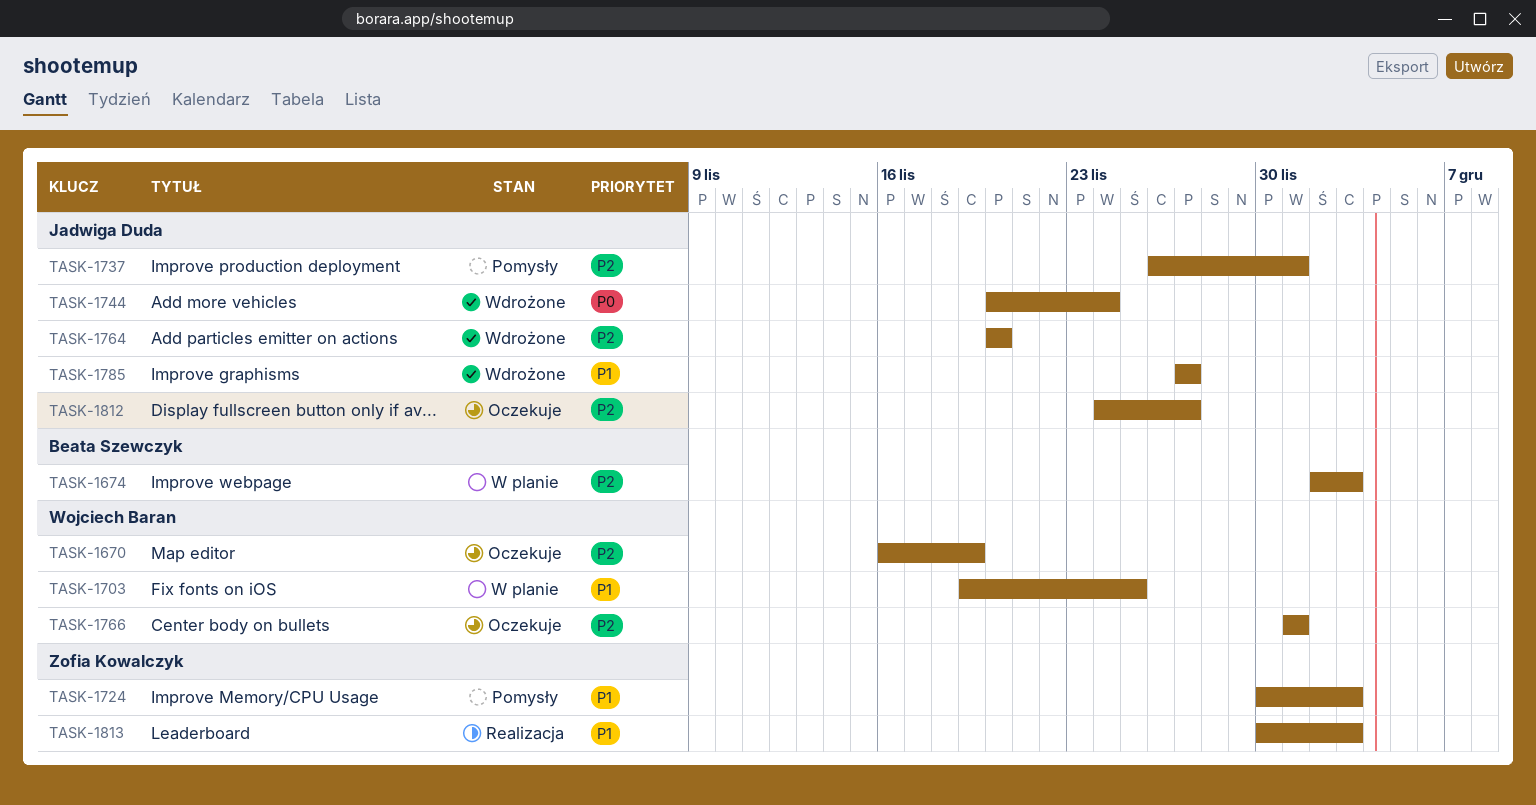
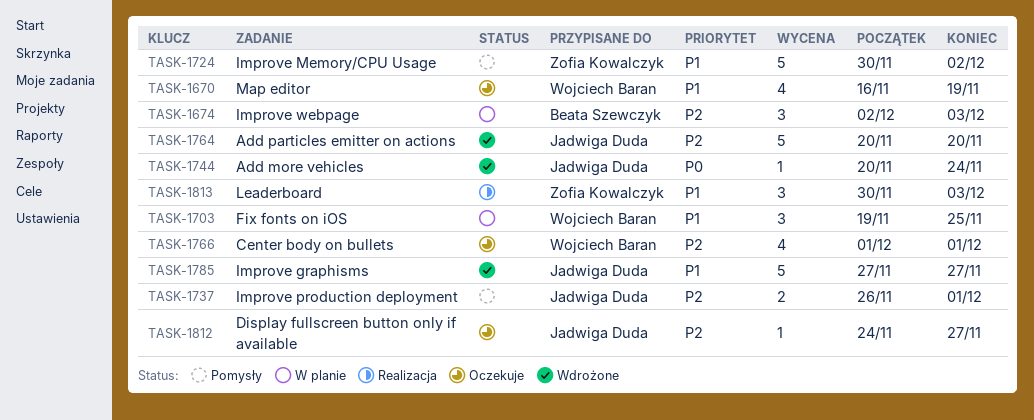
TASK-1670, priority: P2 -> P1
TASK-1724, due: Dec 3 -> Dec 2

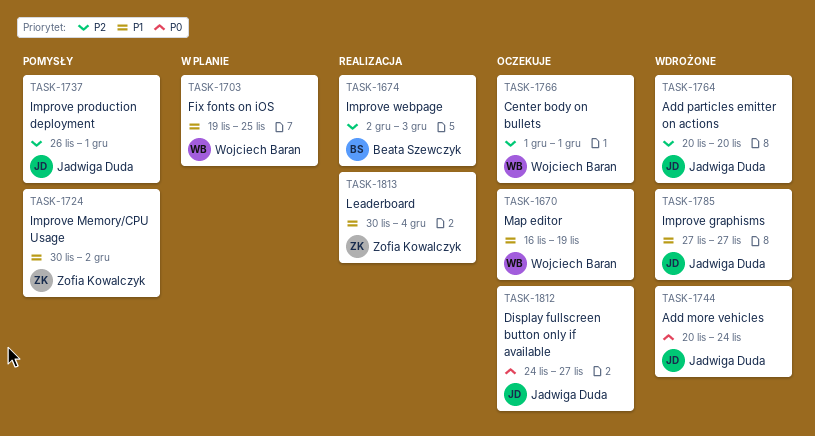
TASK-1674, status: W planie -> Realizacja
TASK-1812, priority: P2 -> P0
TASK-1813, due: Dec 3 -> Dec 4

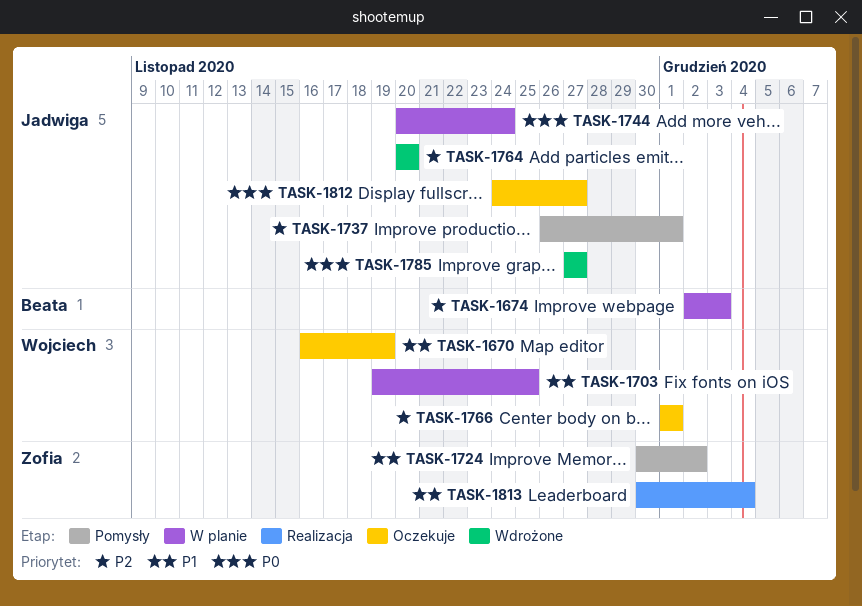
TASK-1674, status: Realizacja -> W planie
TASK-1744, status: Wdrożone -> W planie
TASK-1785, priority: P1 -> P0

